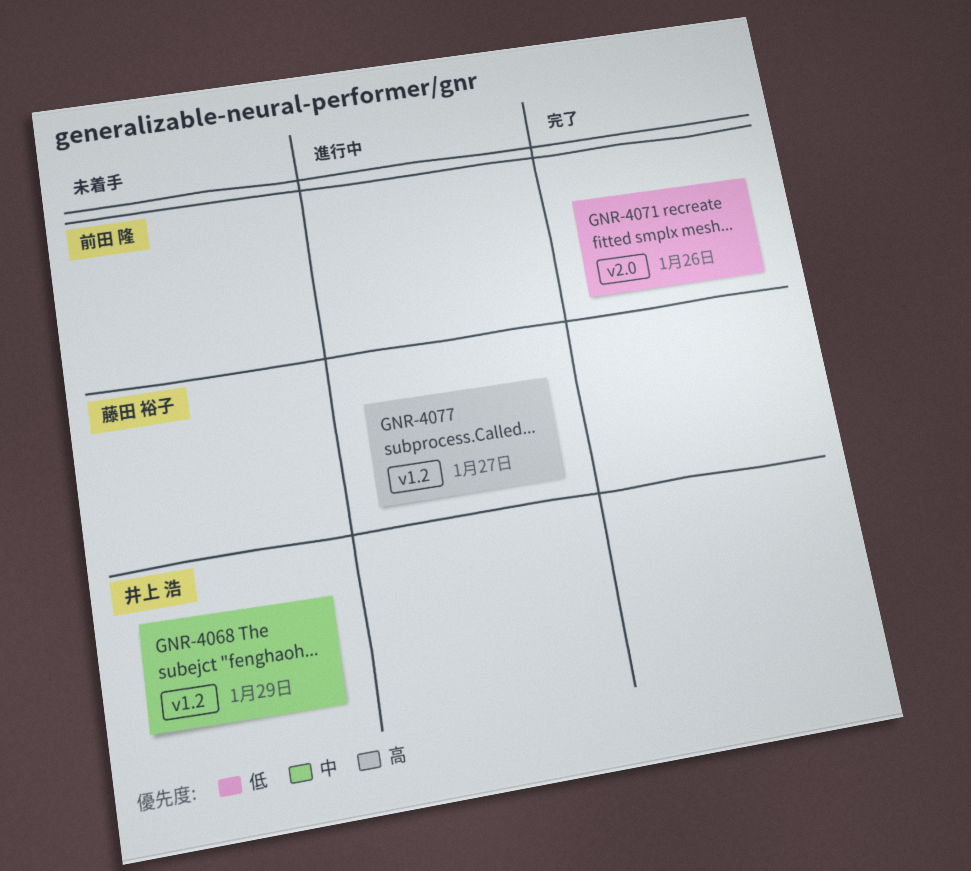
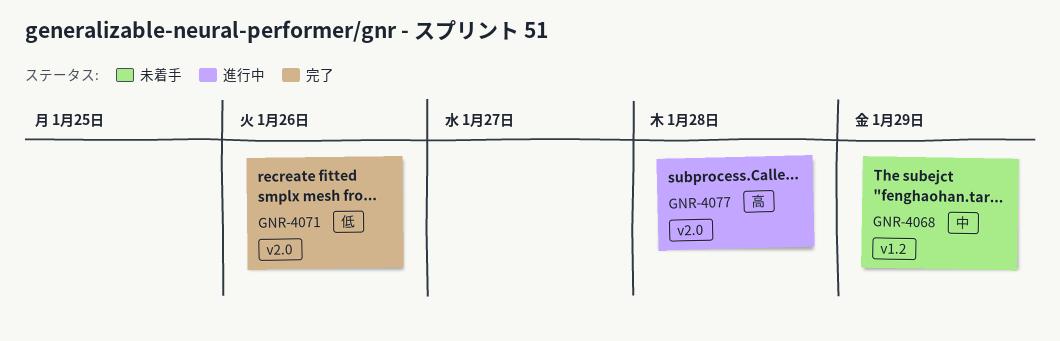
GNR-4077, label: v1.2 -> v2.0
GNR-4077, due: Jan 27 -> Jan 28

